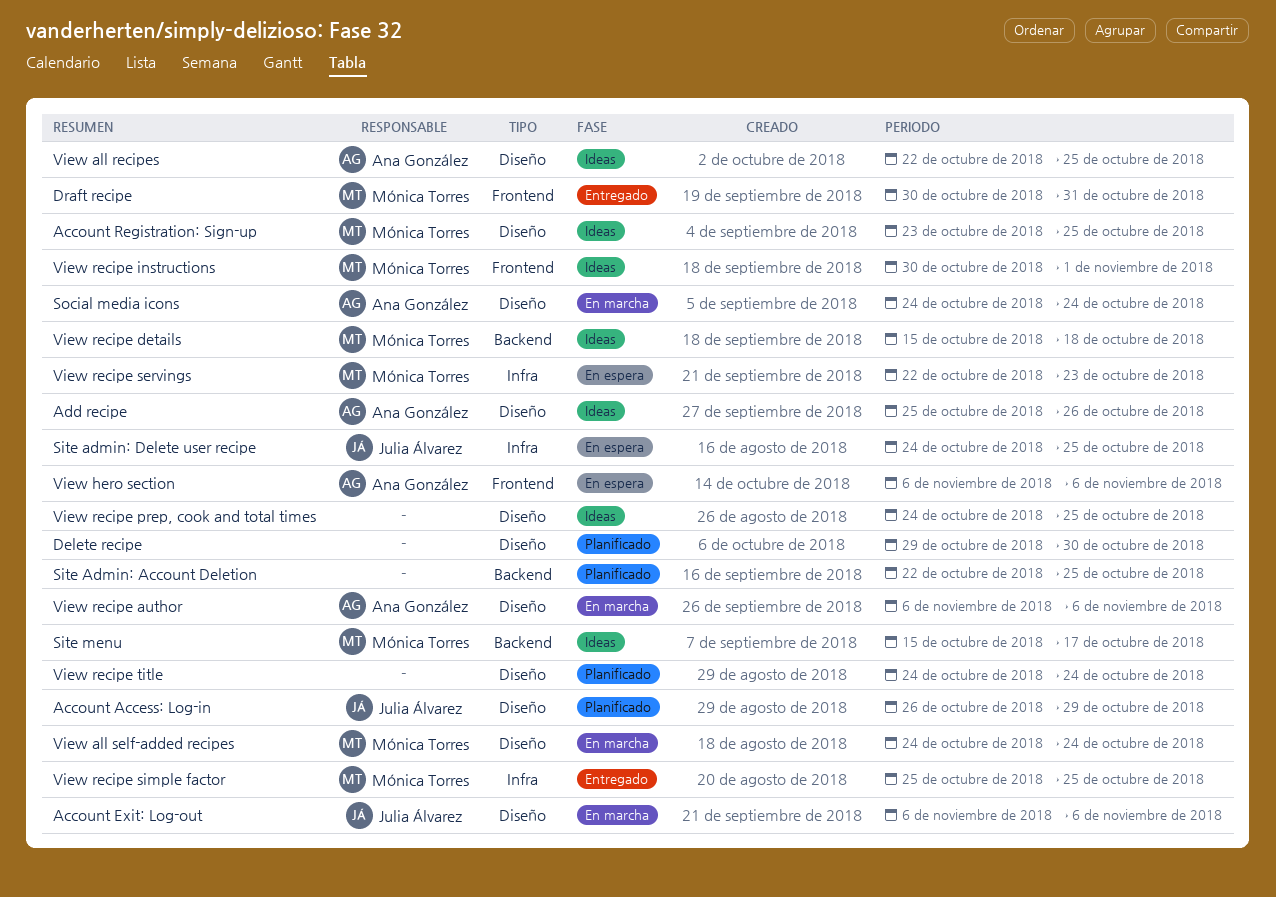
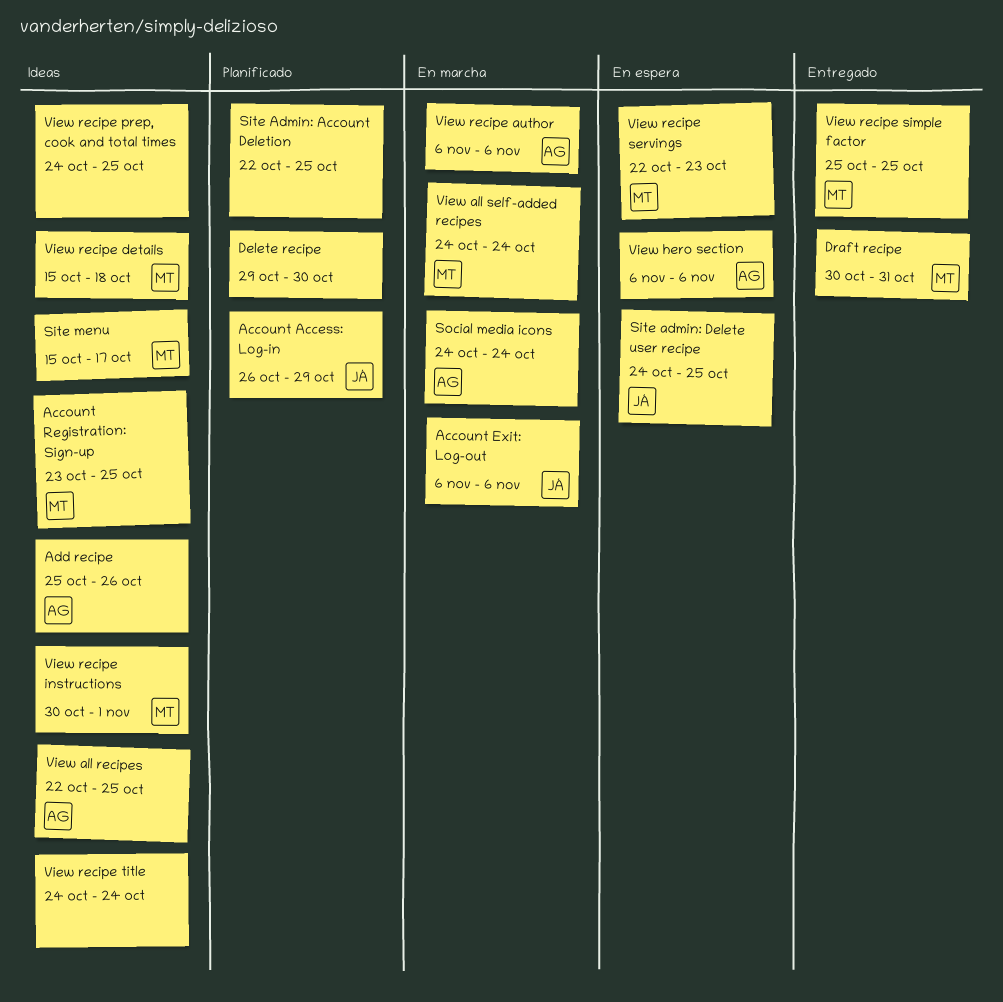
View recipe title, status: Planificado -> Ideas

